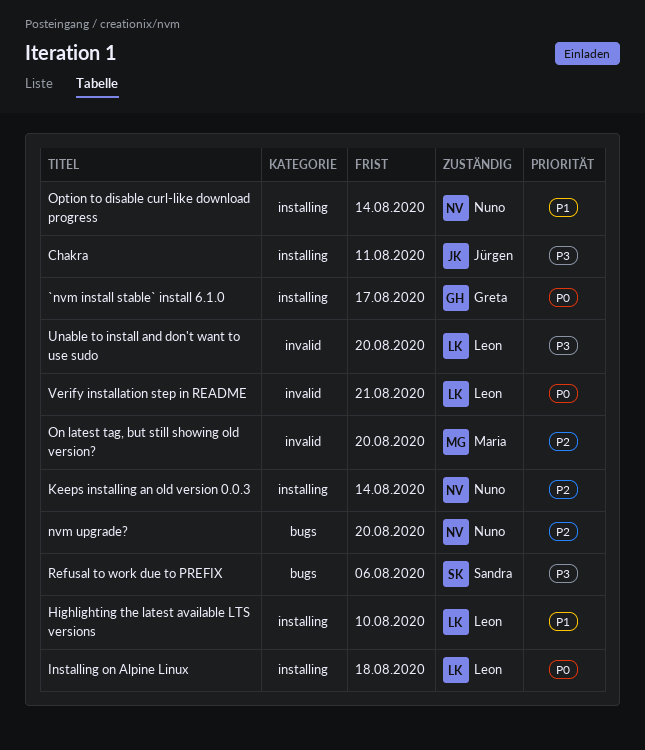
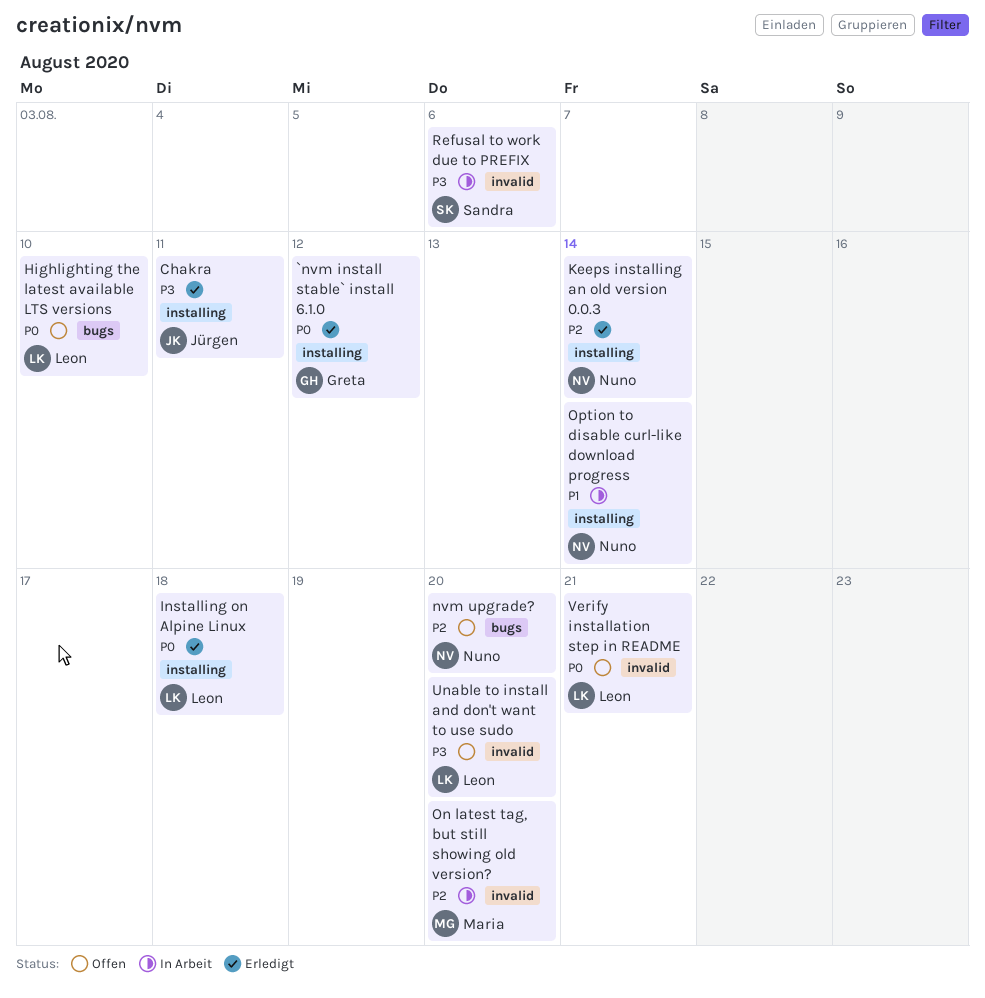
`nvm install stable` install 6.1.0, due: Aug 17 -> Aug 12
Highlighting the latest available LTS versions, priority: P1 -> P0
Highlighting the latest available LTS versions, label: installing -> bugs
Refusal to work due to PREFIX, label: bugs -> invalid

